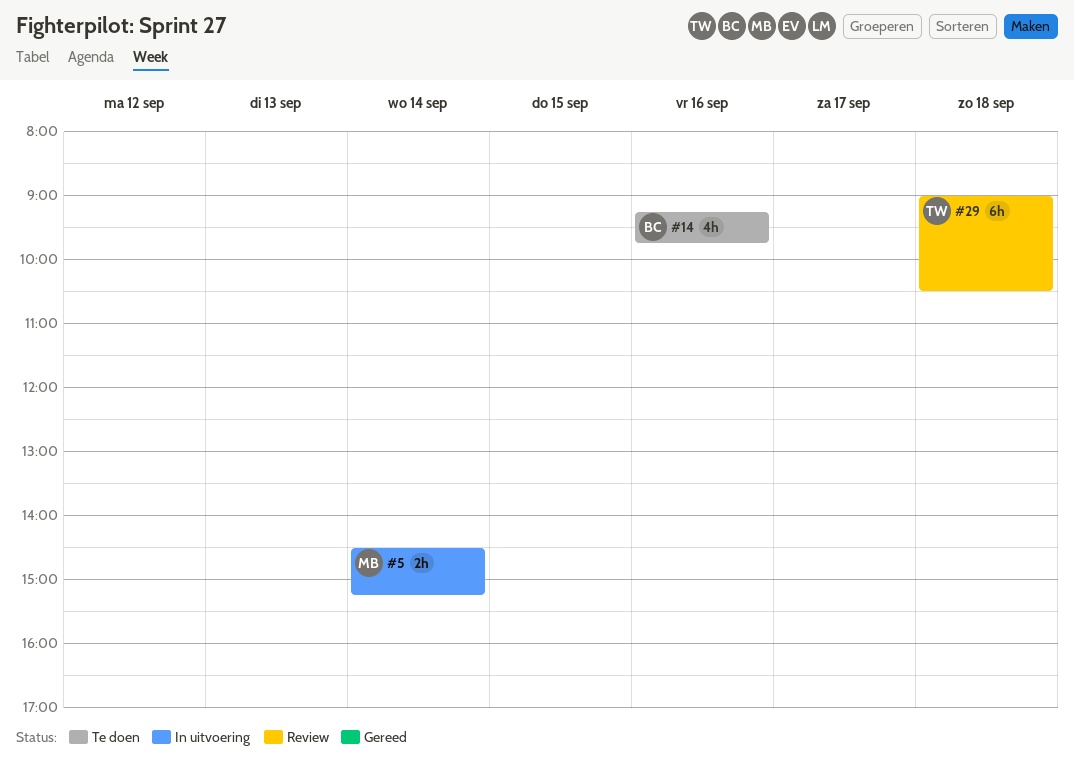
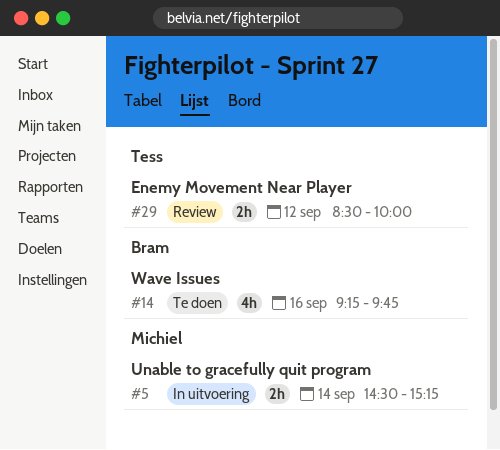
#29, estimate: 6h -> 2h
#29, day: Sep 18 -> Sep 12
#29, begins: 09:00 -> 08:30
#29, ends: 10:30 -> 10:00

